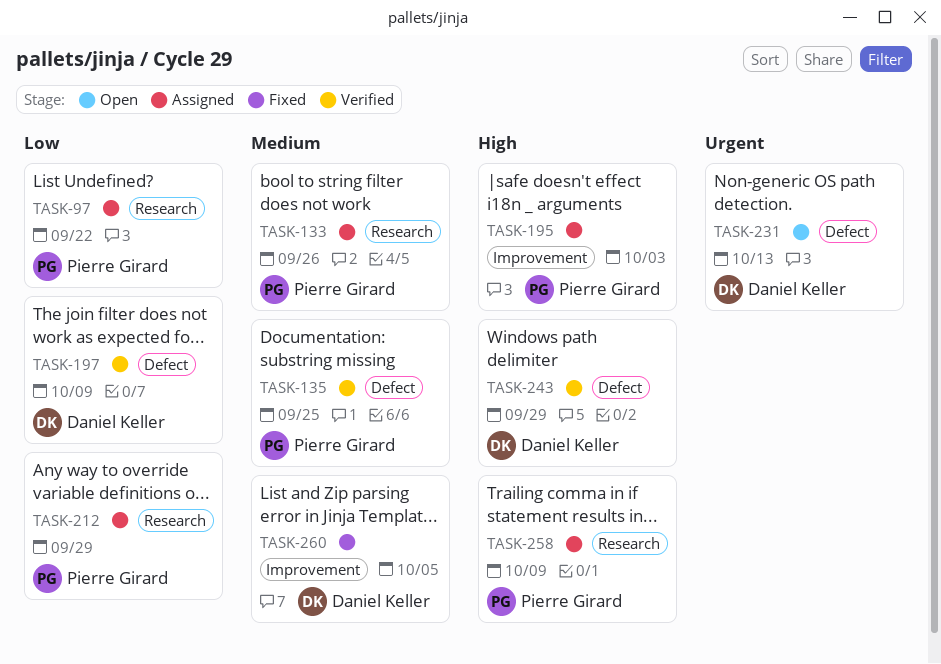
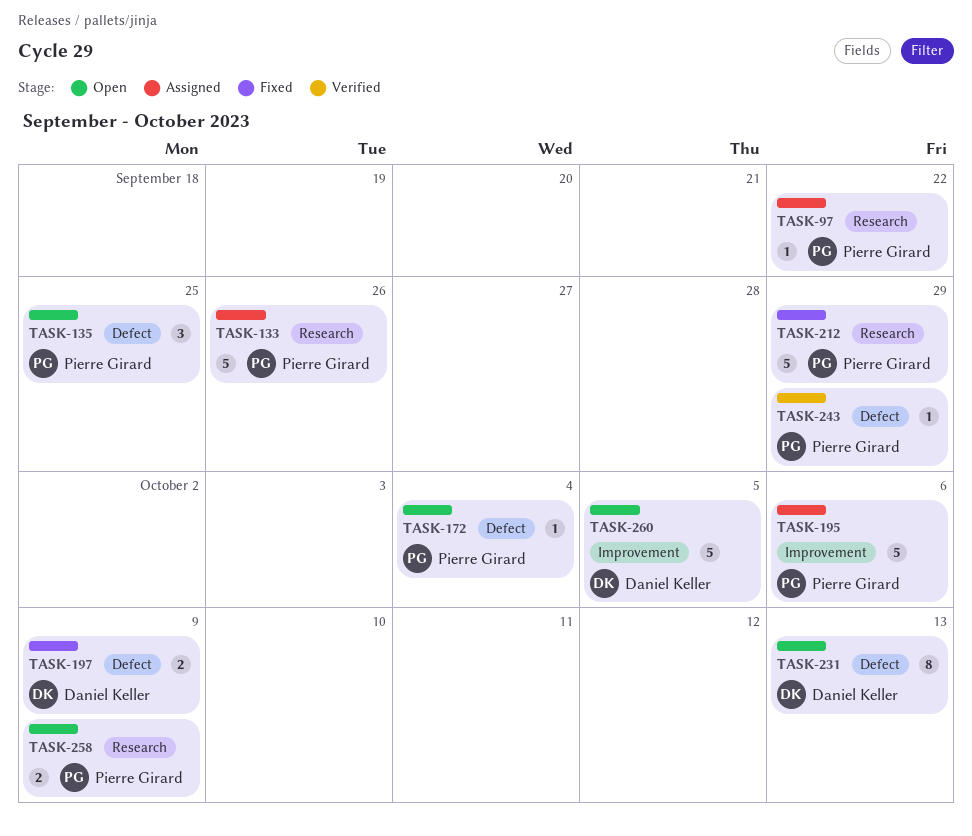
TASK-135, status: Verified -> Open
TASK-172: none -> present
TASK-195, due: Oct 3 -> Oct 6
TASK-197, status: Verified -> Fixed
TASK-212, status: Assigned -> Fixed
TASK-243, owner: Daniel Keller -> Pierre Girard
TASK-258, status: Assigned -> Open
TASK-260, status: Fixed -> Open

